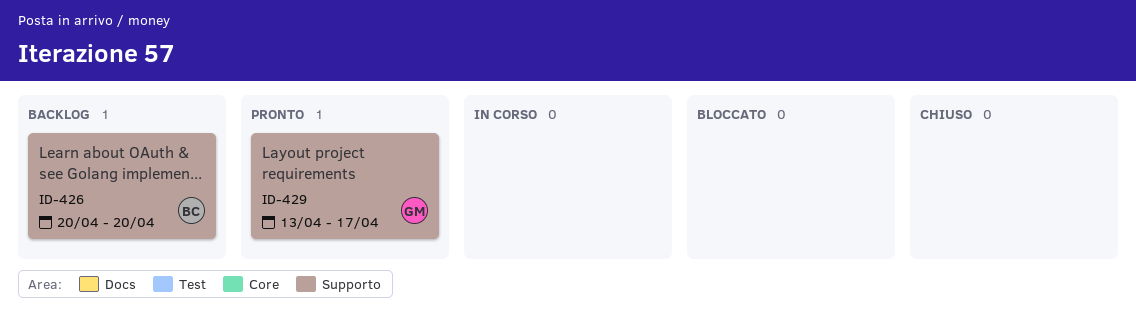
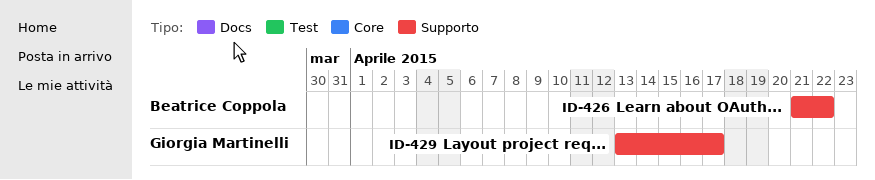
ID-426, start: Apr 20 -> Apr 21
ID-426, due: Apr 20 -> Apr 22

